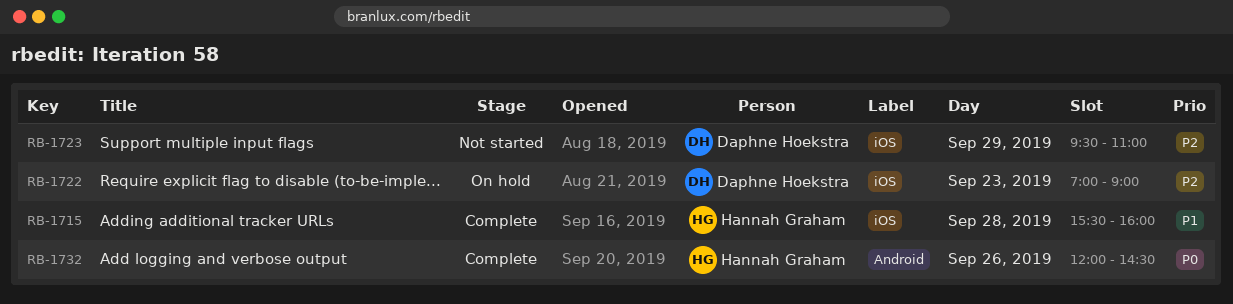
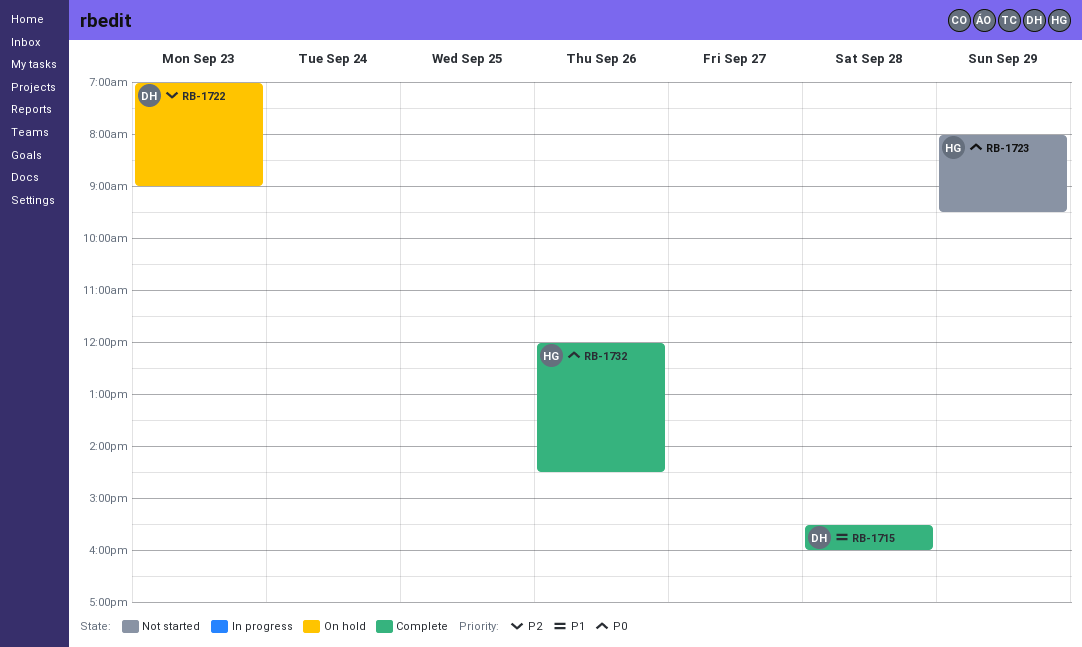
RB-1715, owner: Hannah Graham -> Daphne Hoekstra
RB-1723, owner: Daphne Hoekstra -> Hannah Graham
RB-1723, priority: P2 -> P0
RB-1723, begins: 09:30 -> 08:00
RB-1723, ends: 11:00 -> 09:30

